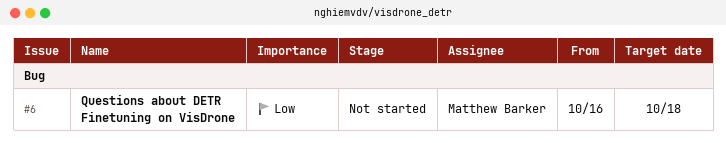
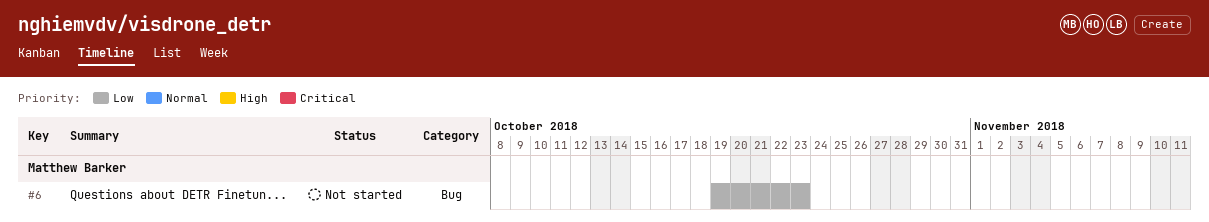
#6, start: Oct 16 -> Oct 19
#6, due: Oct 18 -> Oct 23

